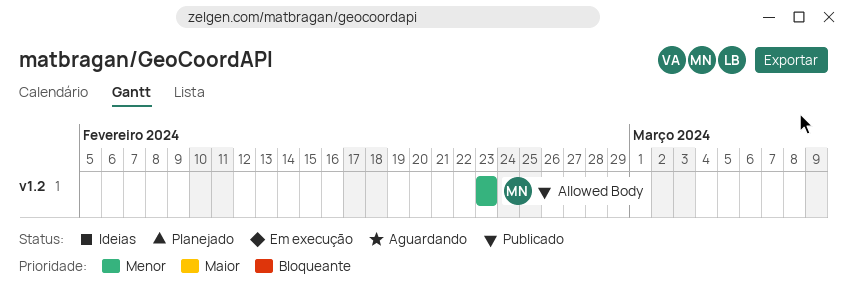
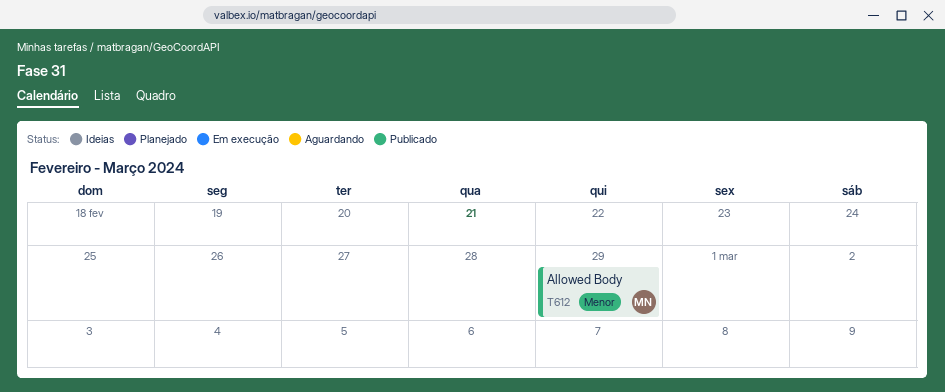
Allowed Body, due: Feb 23 -> Feb 29

